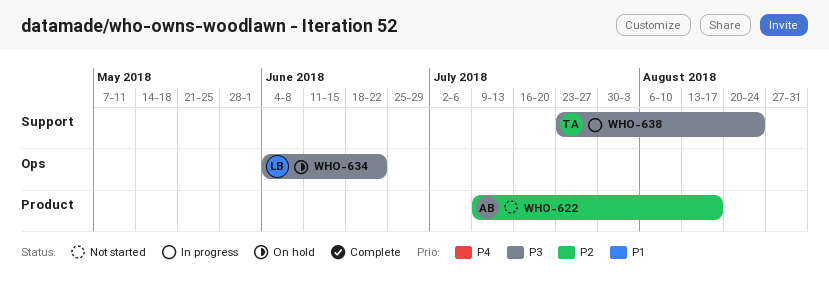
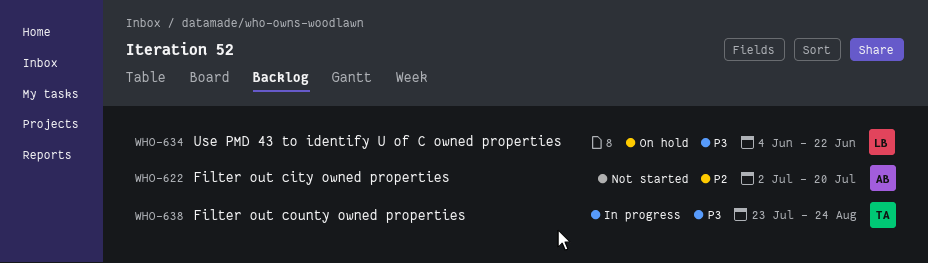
WHO-622, start: Jul 9 -> Jul 2
WHO-622, due: Aug 17 -> Jul 20

